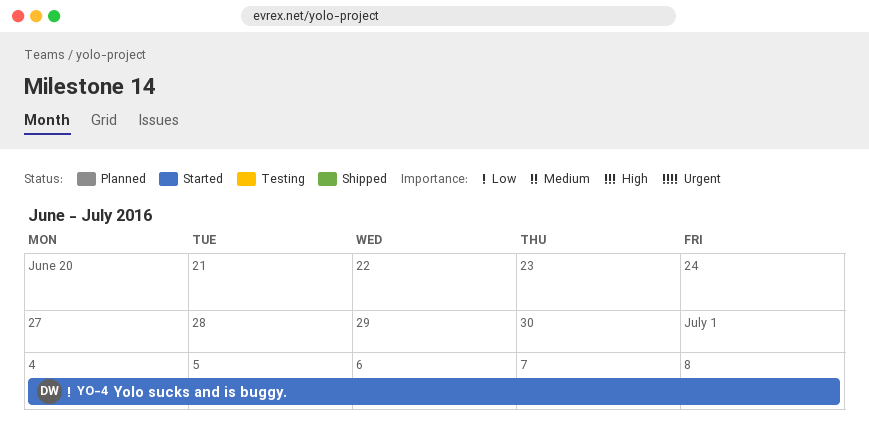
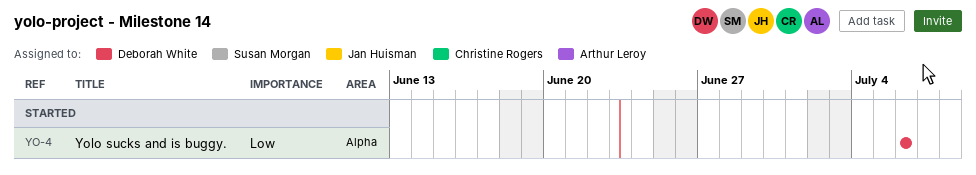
YO-4, start: Jul 4 -> Jul 6
YO-4, due: Jul 8 -> Jul 6

